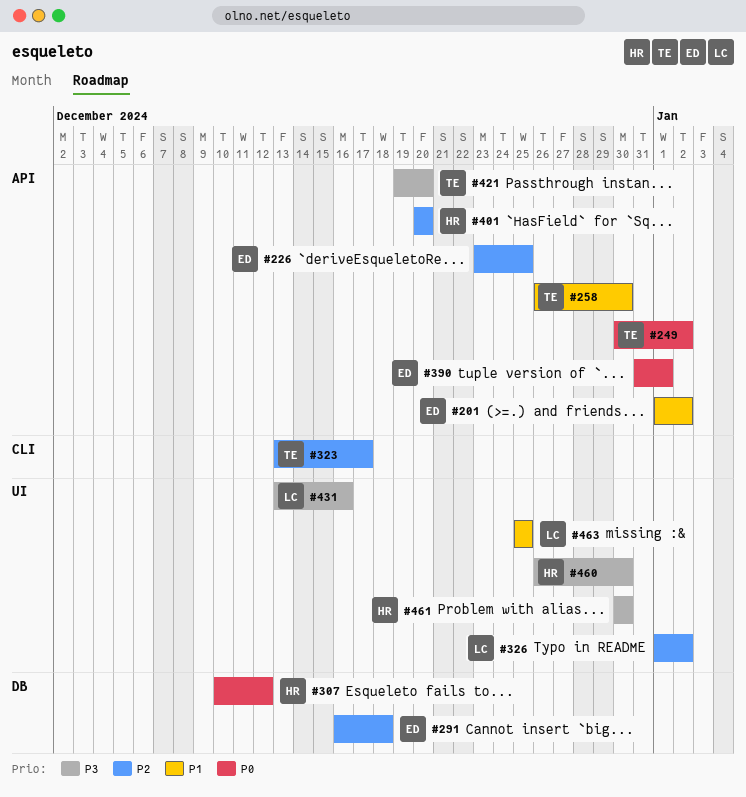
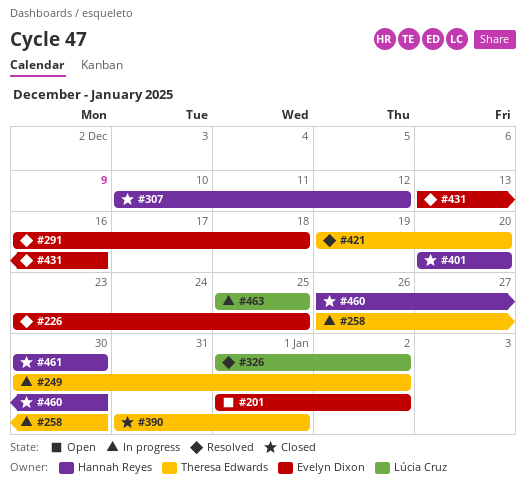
#323: present -> none
#390, owner: Evelyn Dixon -> Theresa Edwards
#431, owner: Lúcia Cruz -> Evelyn Dixon

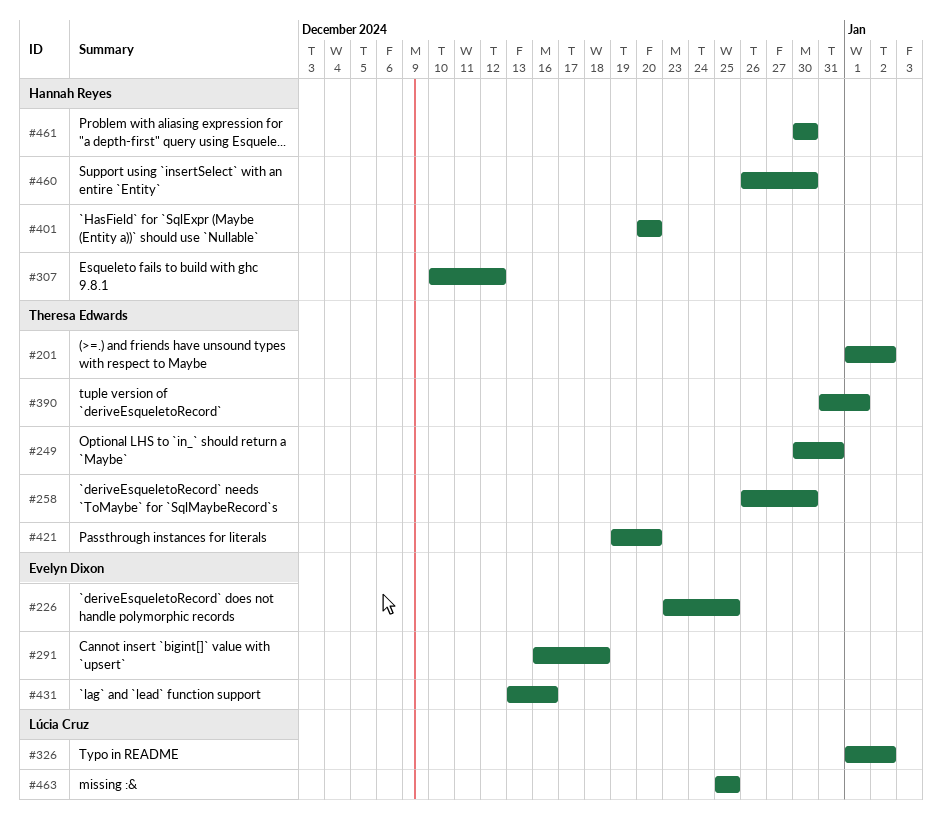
#201, owner: Evelyn Dixon -> Theresa Edwards
#249, due: Jan 2 -> Dec 31

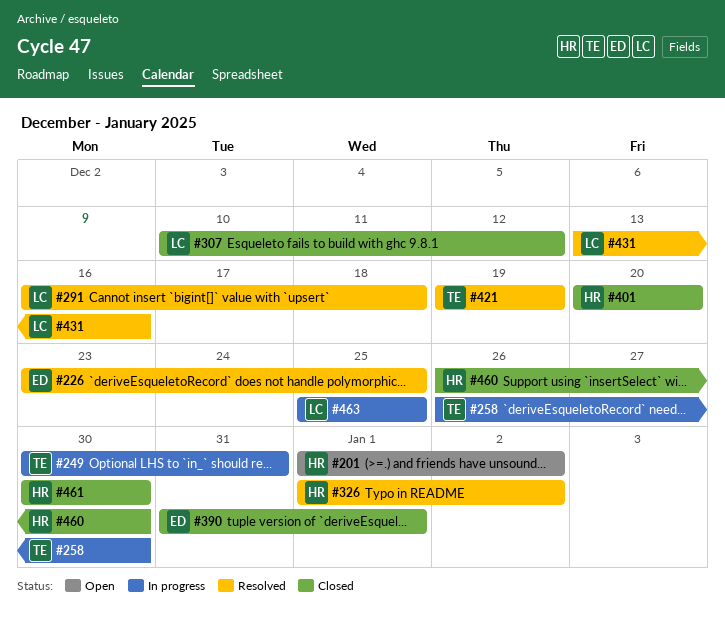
#201, owner: Theresa Edwards -> Hannah Reyes
#291, owner: Evelyn Dixon -> Lúcia Cruz
#307, owner: Hannah Reyes -> Lúcia Cruz
#326, owner: Lúcia Cruz -> Hannah Reyes
#390, owner: Theresa Edwards -> Evelyn Dixon
#421, due: Dec 20 -> Dec 19
#431, owner: Evelyn Dixon -> Lúcia Cruz

